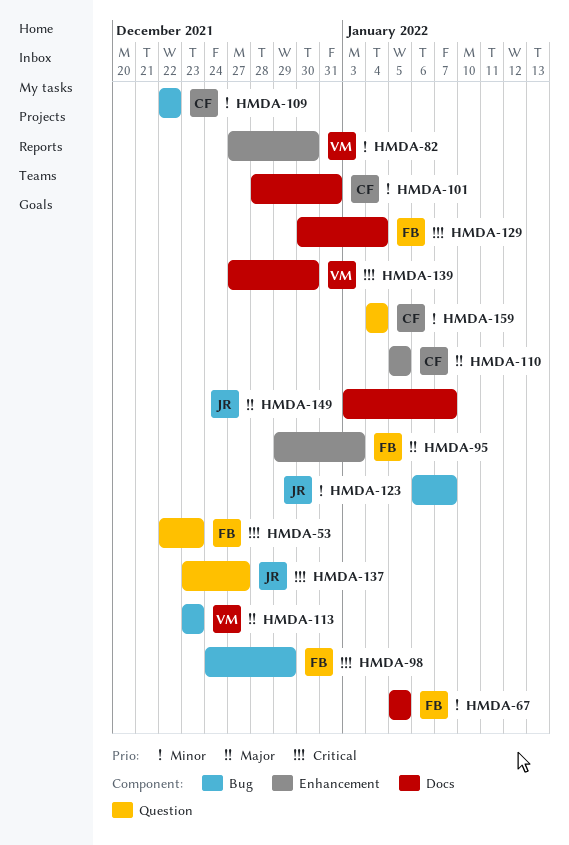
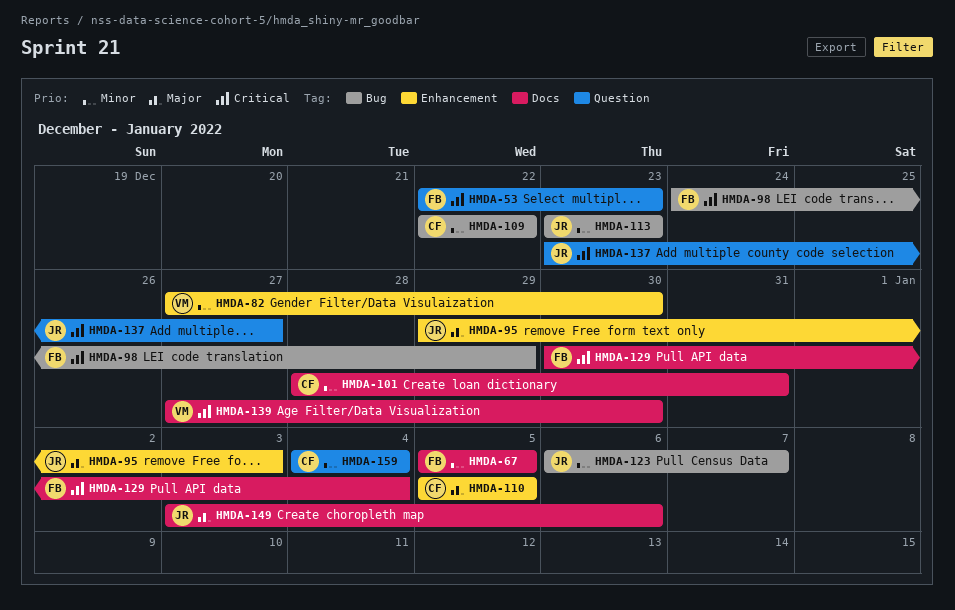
HMDA-95, owner: FB -> JR
HMDA-113, owner: VM -> JR
HMDA-113, priority: Major -> Minor
HMDA-149, due: Jan 7 -> Jan 6

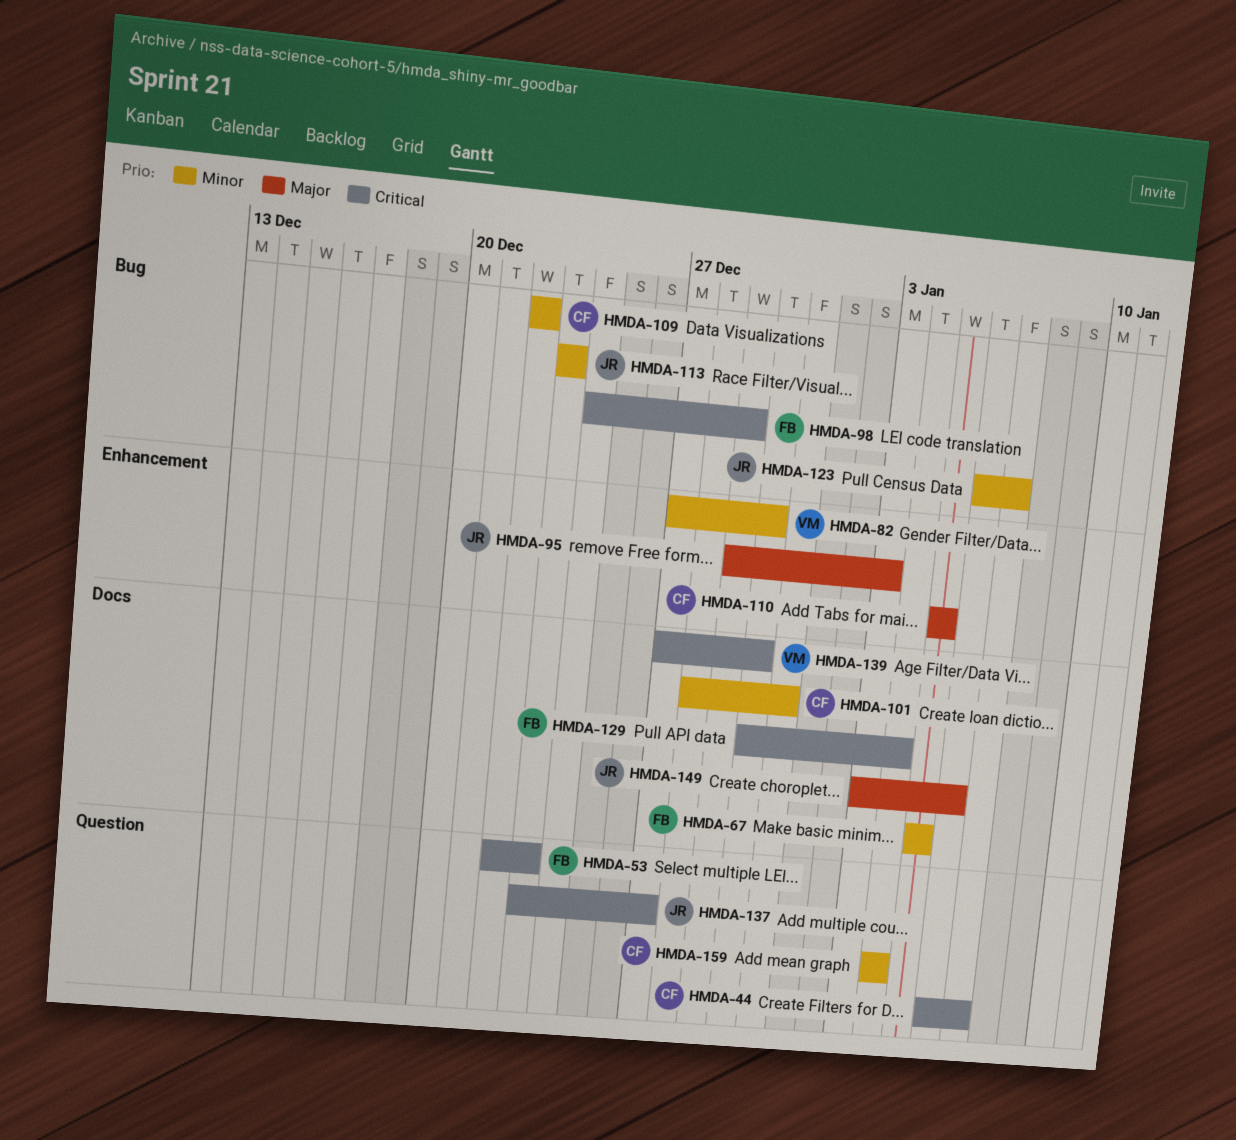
HMDA-44: none -> present

